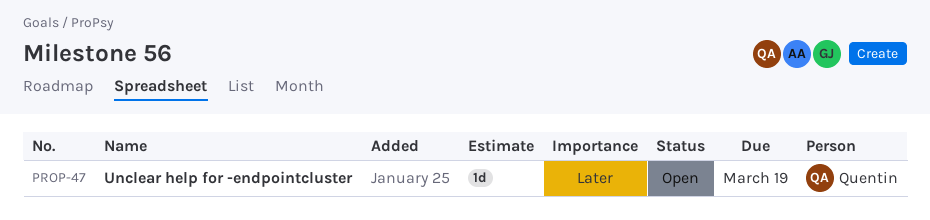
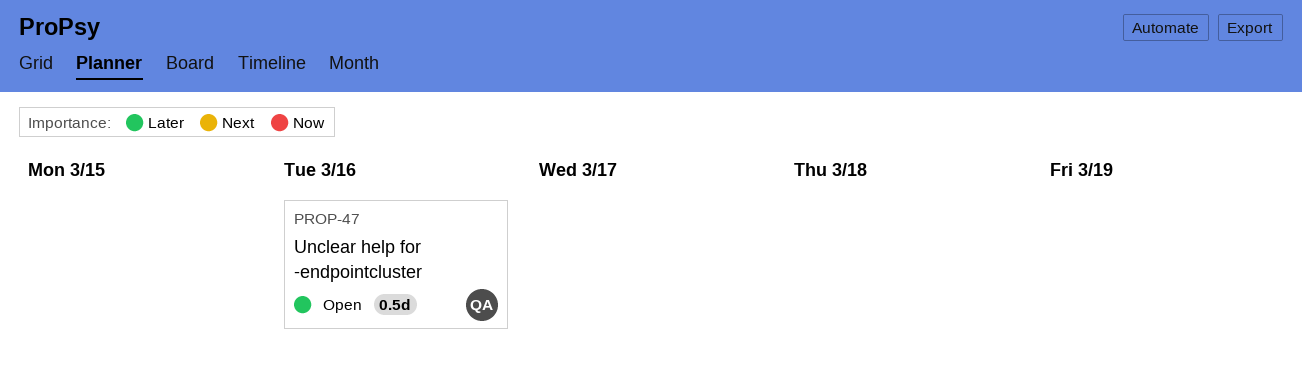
PROP-47, estimate: 1d -> 0.5d
PROP-47, due: Mar 19 -> Mar 16

